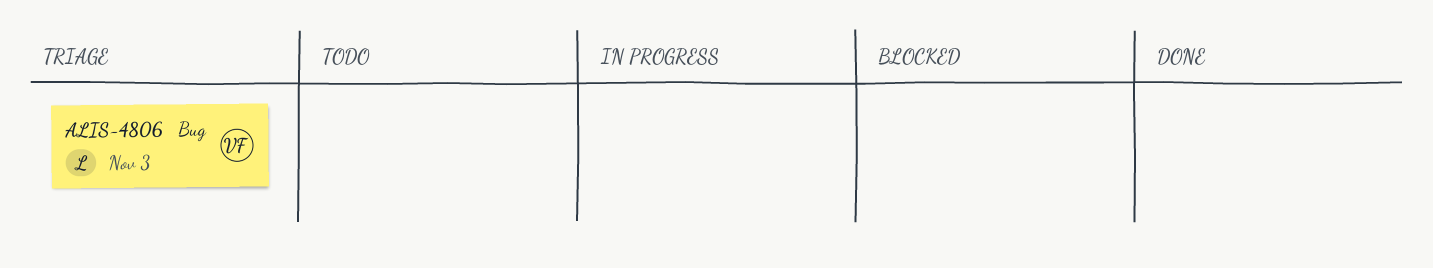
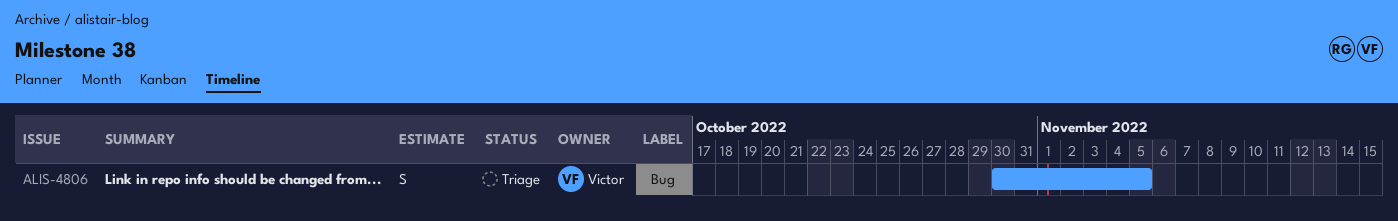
ALIS-4806, estimate: L -> S
ALIS-4806, due: Nov 3 -> Nov 5

